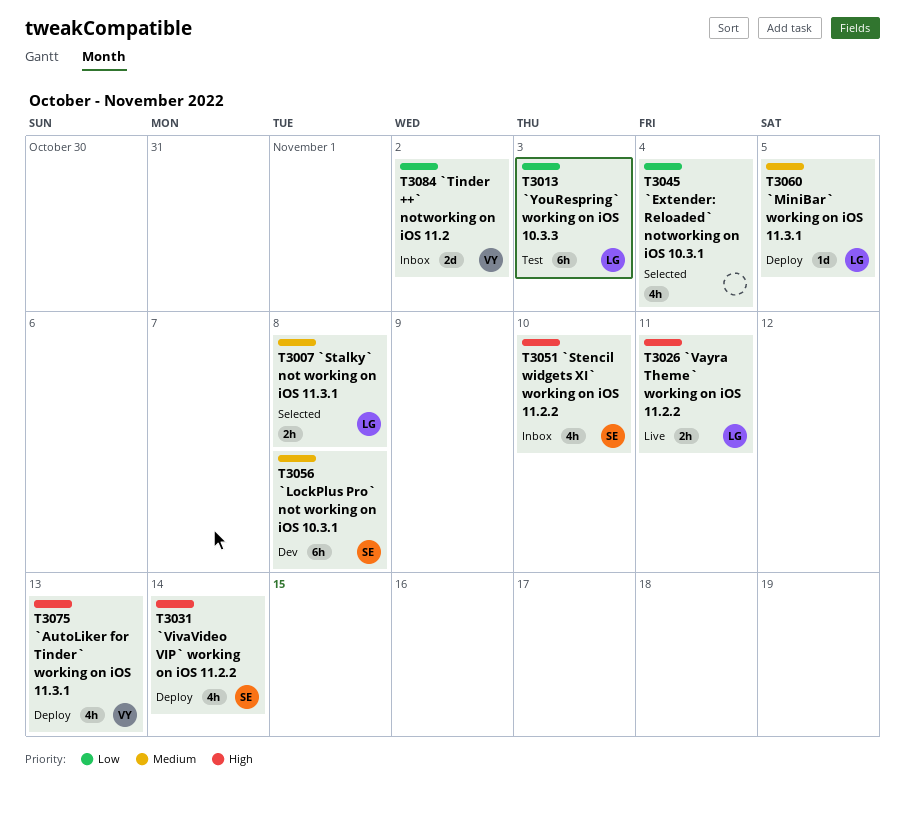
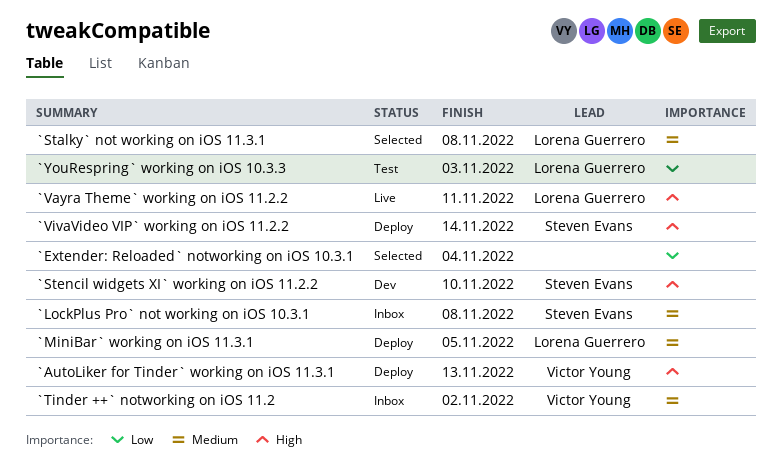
`LockPlus Pro` not working on iOS 10.3.1, status: Dev -> Inbox
`Stencil widgets XI` working on iOS 11.2.2, status: Inbox -> Dev
`Tinder ++` notworking on iOS 11.2, priority: Low -> Medium

